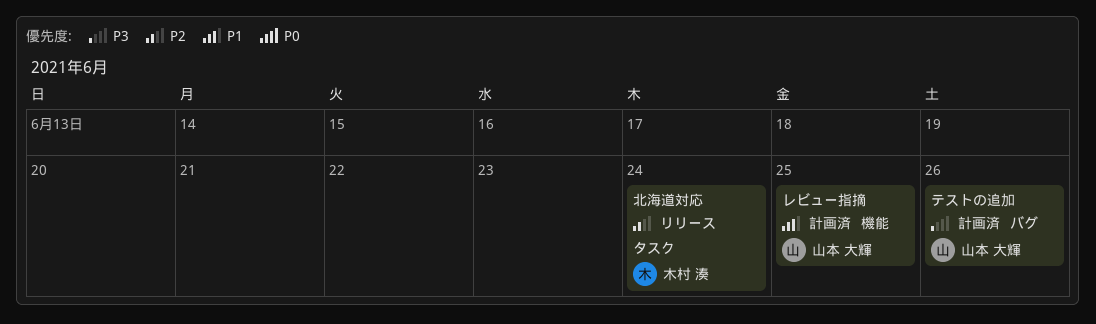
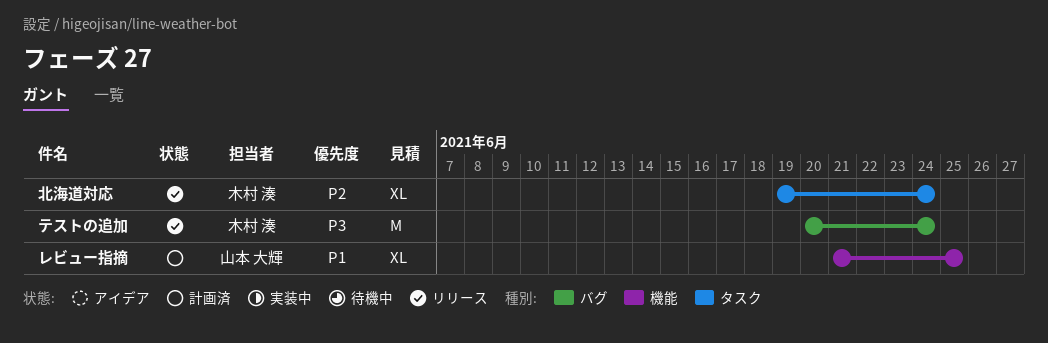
テストの追加, status: 計画済 -> リリース
テストの追加, owner: 山本 大輝 -> 木村 湊
テストの追加, due: Jun 26 -> Jun 24

